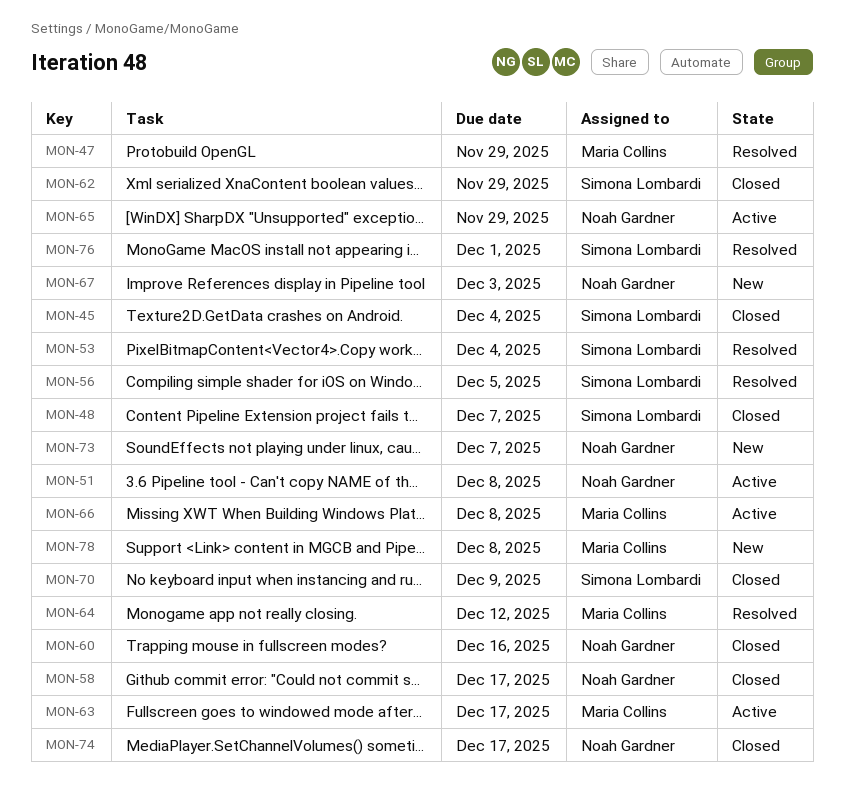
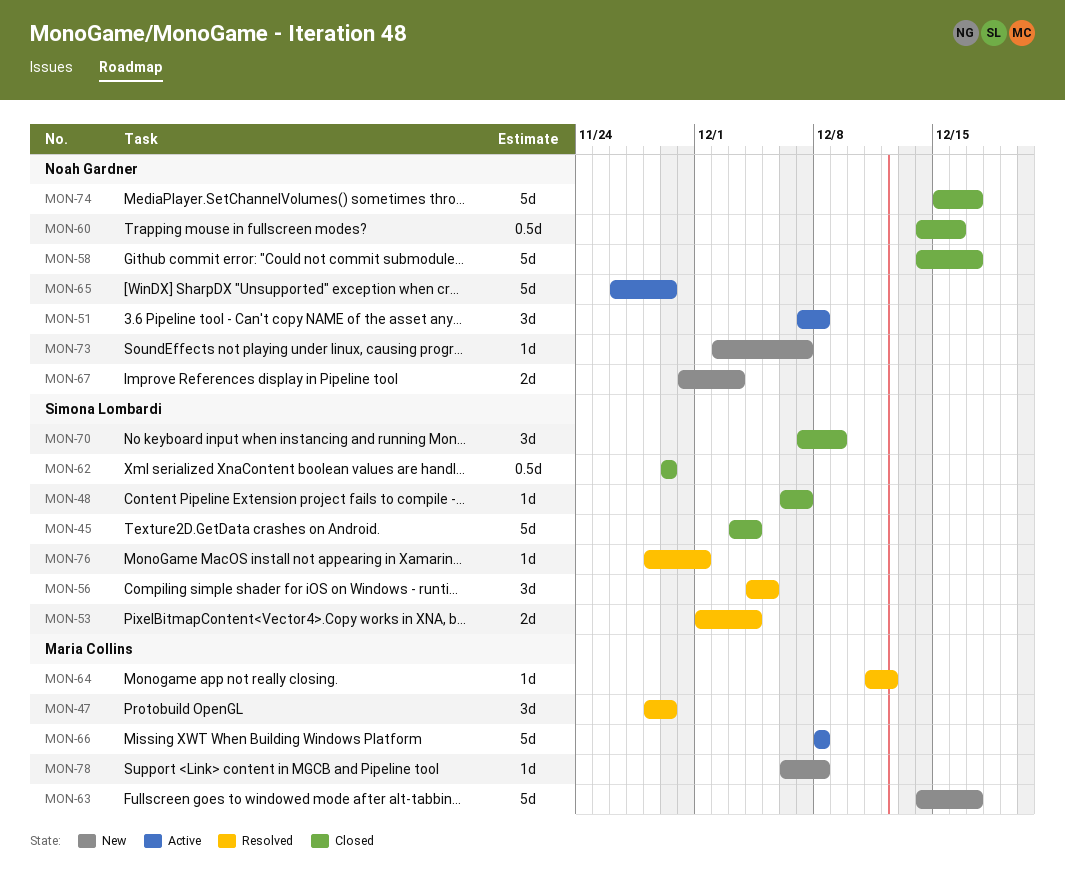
MON-63, status: Active -> New

